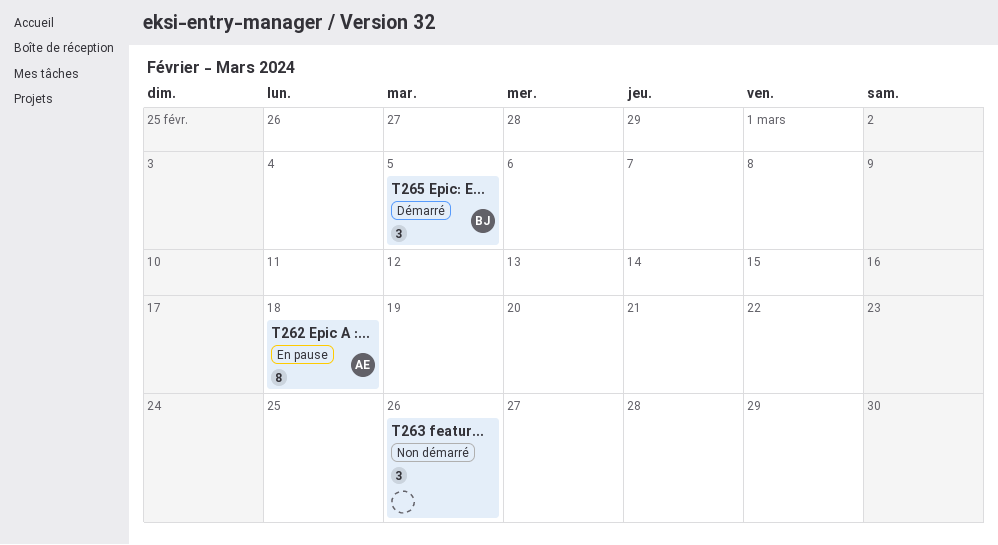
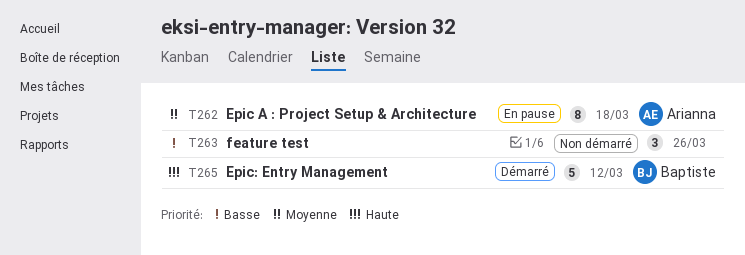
T265, estimate: 3 -> 5
T265, due: Mar 5 -> Mar 12

